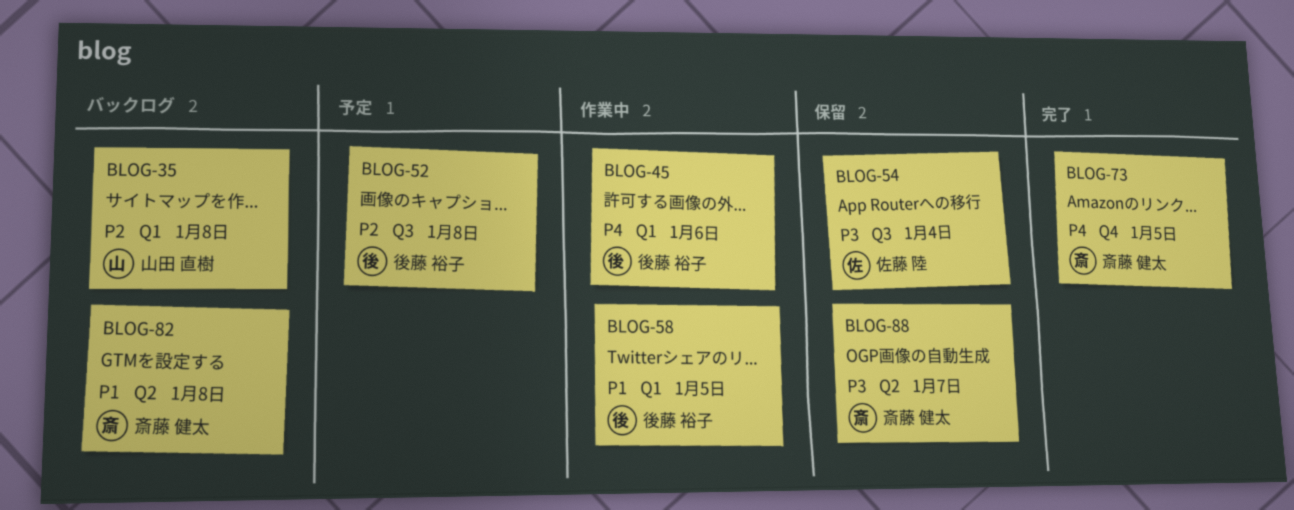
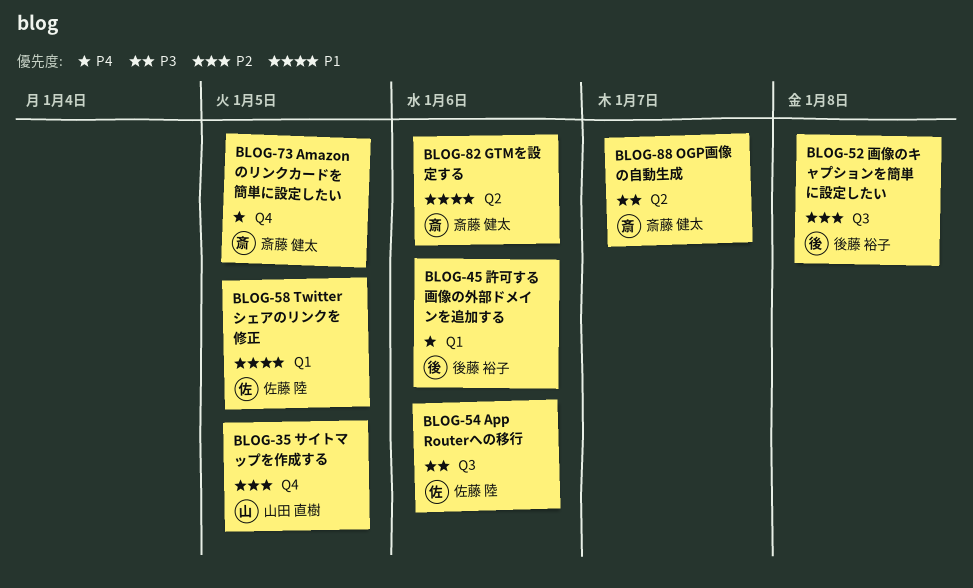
BLOG-35, label: Q1 -> Q4
BLOG-35, due: Jan 8 -> Jan 5
BLOG-54, due: Jan 4 -> Jan 6
BLOG-58, owner: 後藤 裕子 -> 佐藤 陸
BLOG-82, due: Jan 8 -> Jan 6

